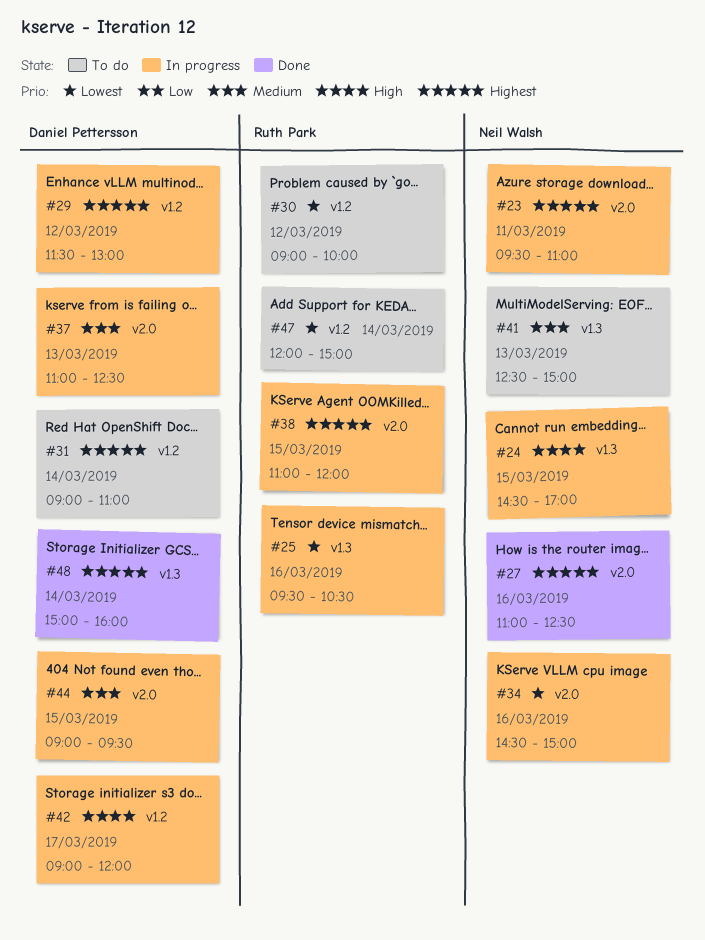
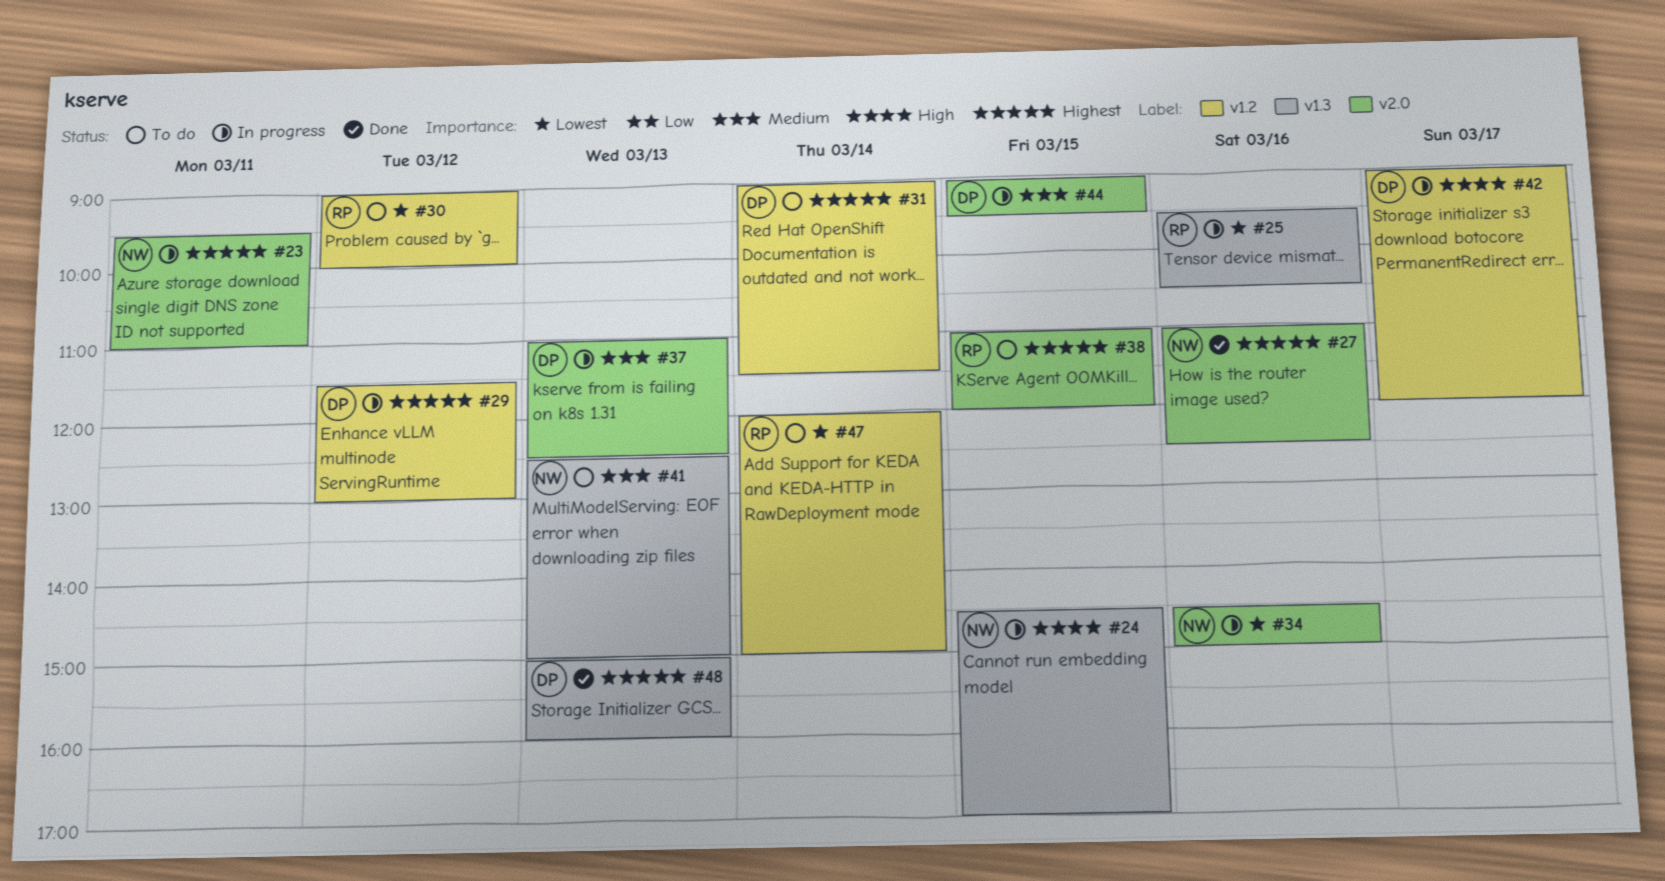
#31, ends: 11:00 -> 11:30
#38, status: In progress -> To do
#48, day: Mar 14 -> Mar 13

